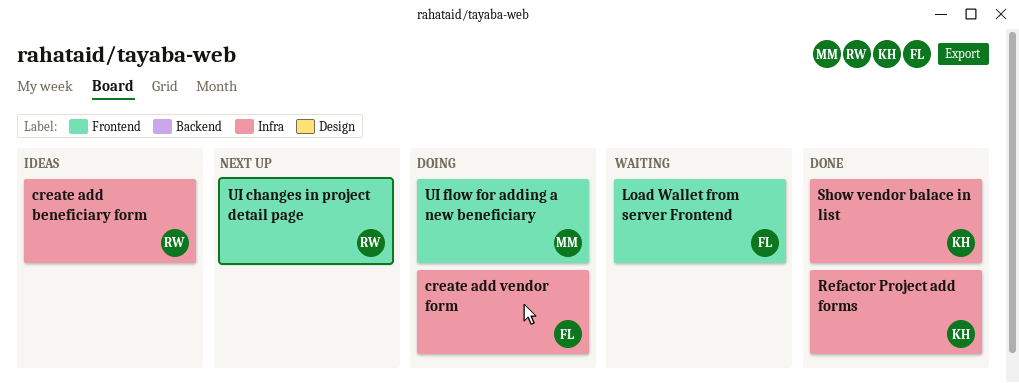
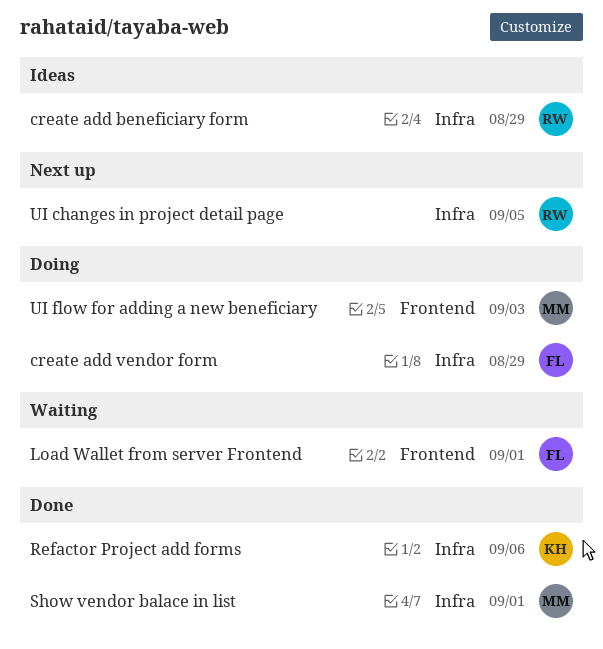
Show vendor balace in list, owner: KH -> MM
UI changes in project detail page, label: Frontend -> Infra

